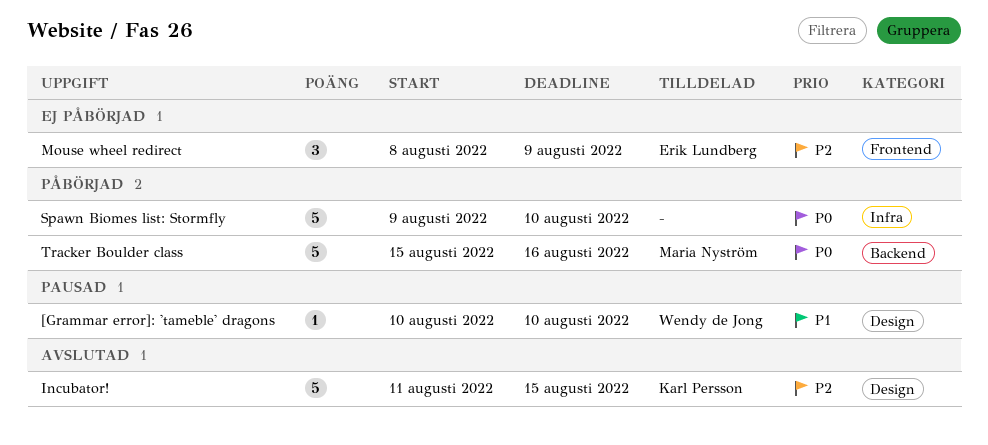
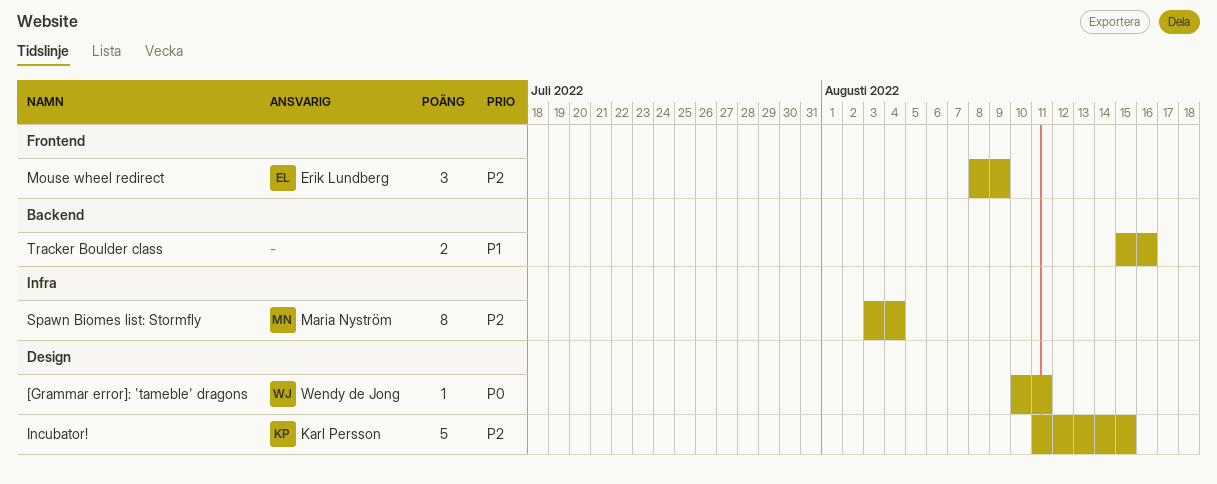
[Grammar error]: 'tameble' dragons, priority: P1 -> P0
[Grammar error]: 'tameble' dragons, due: Aug 10 -> Aug 11
Spawn Biomes list: Stormfly, owner: none -> Maria Nyström
Spawn Biomes list: Stormfly, priority: P0 -> P2
Spawn Biomes list: Stormfly, estimate: 5 -> 8
Spawn Biomes list: Stormfly, start: Aug 9 -> Aug 3
Spawn Biomes list: Stormfly, due: Aug 10 -> Aug 4
Tracker Boulder class, owner: Maria Nyström -> none
Tracker Boulder class, priority: P0 -> P1
Tracker Boulder class, estimate: 5 -> 2

